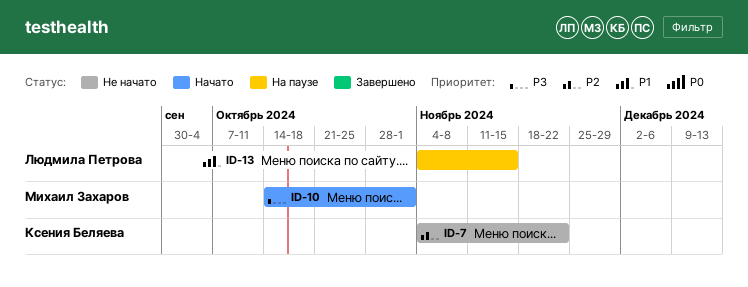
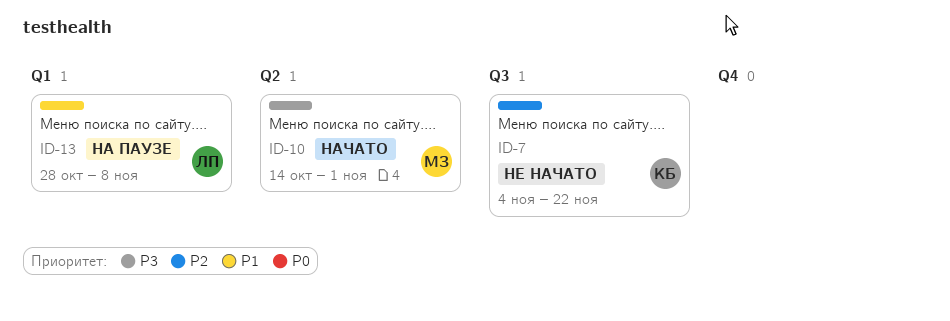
ID-13, start: Nov 4 -> Oct 28
ID-13, due: Nov 15 -> Nov 8

